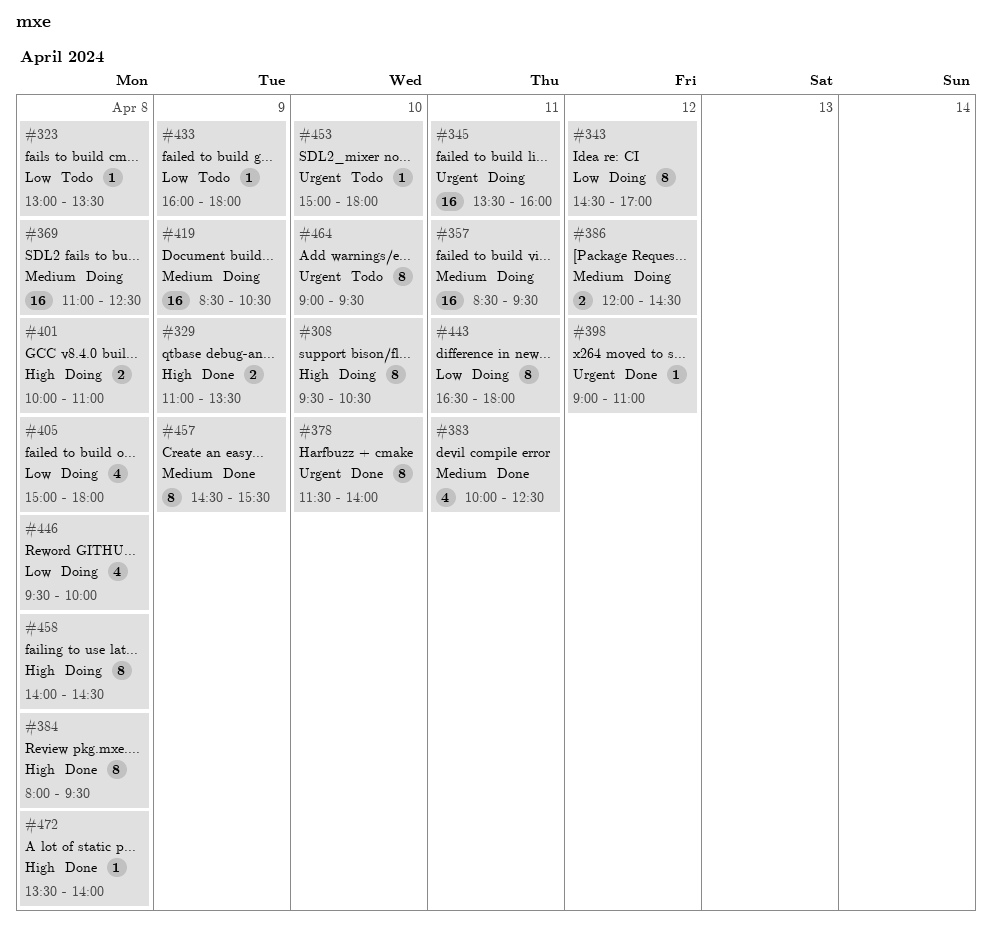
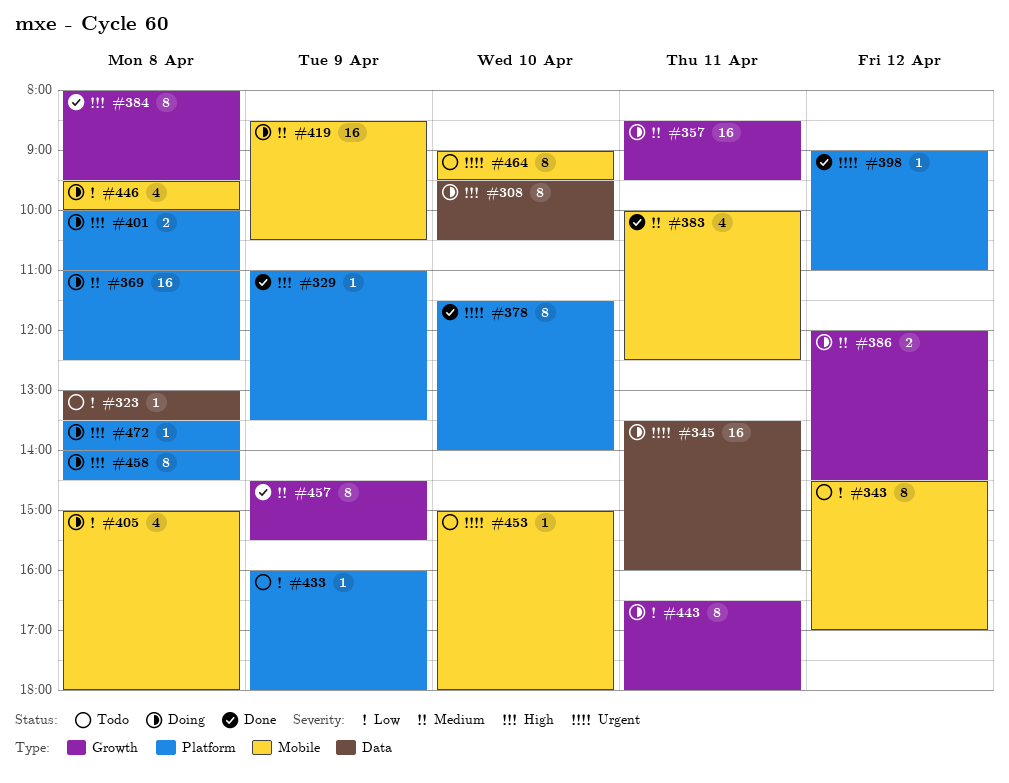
#329, estimate: 2 -> 1
#343, status: Doing -> Todo
#472, status: Done -> Doing

